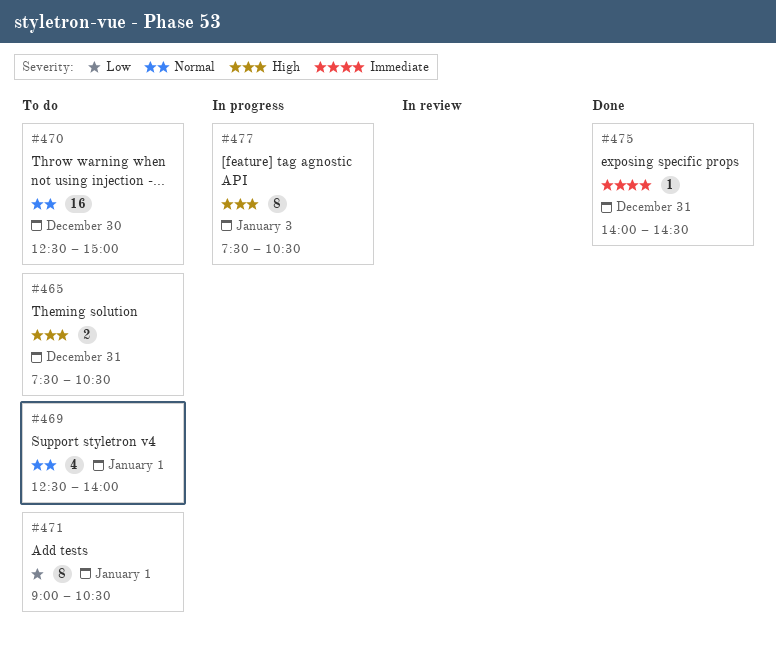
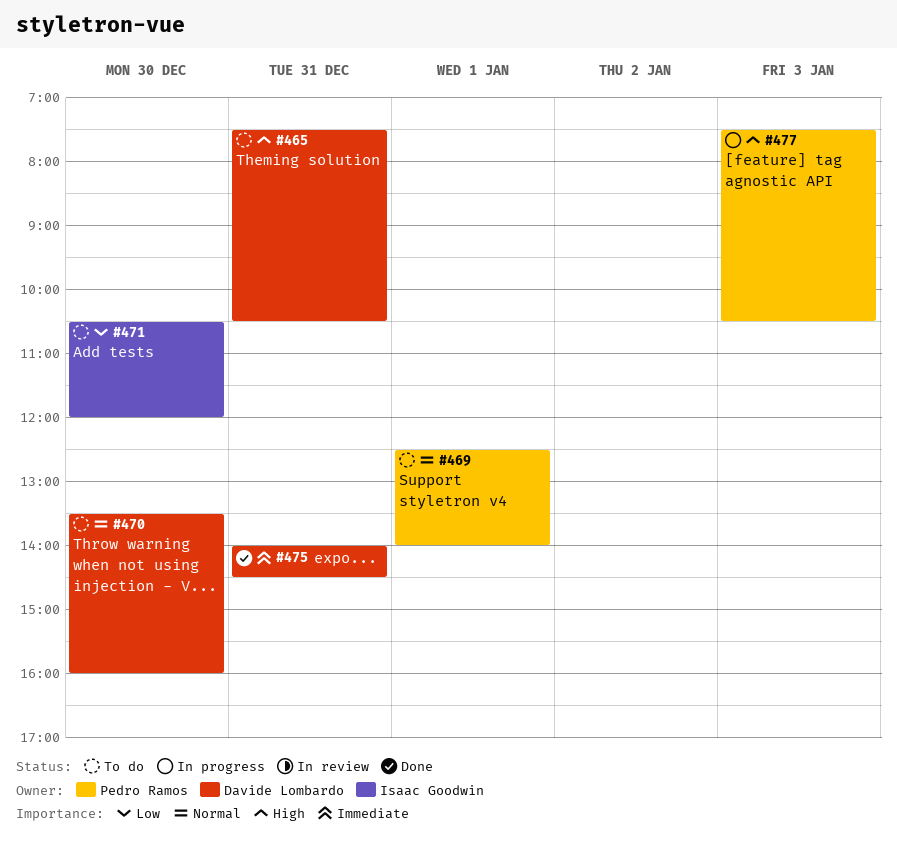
#470, begins: 12:30 -> 13:30
#470, ends: 15:00 -> 16:00
#471, day: Jan 1 -> Dec 30
#471, begins: 09:00 -> 10:30
#471, ends: 10:30 -> 12:00

